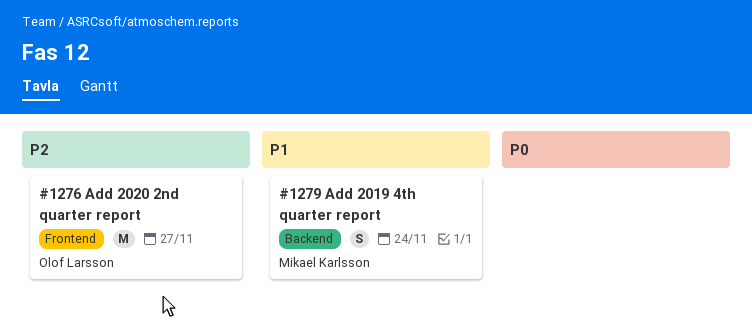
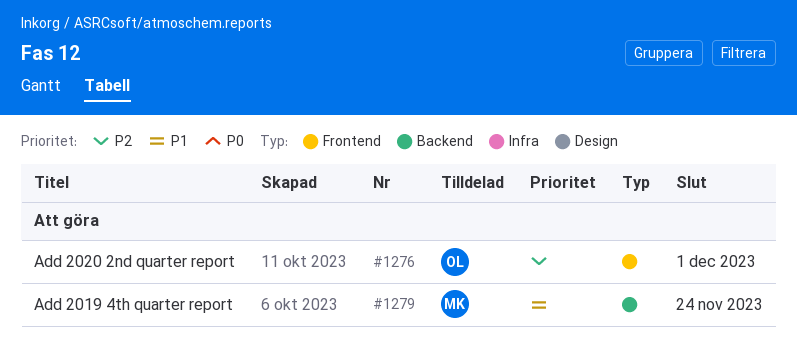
#1276, due: Nov 27 -> Dec 1

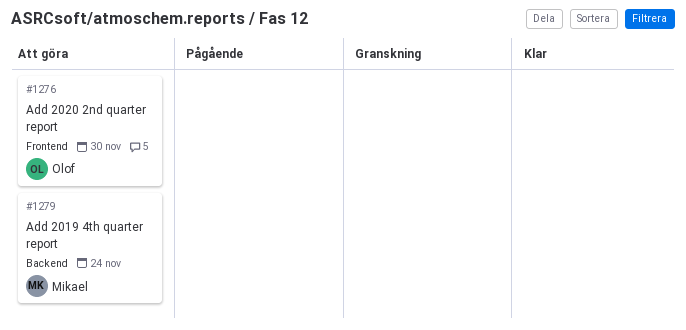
#1276, due: Dec 1 -> Nov 30

